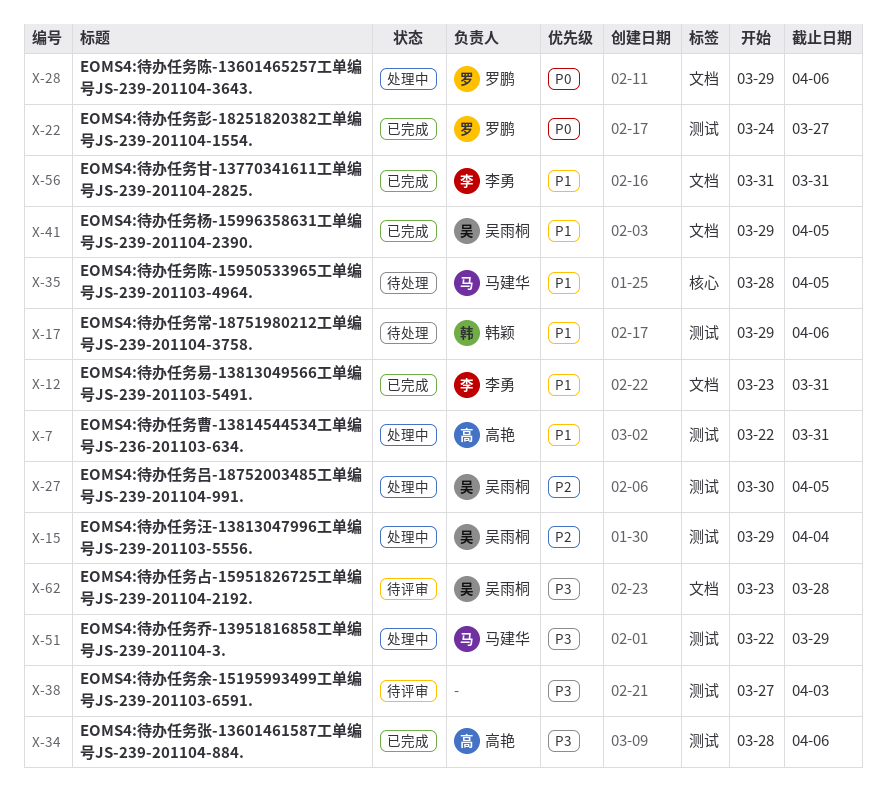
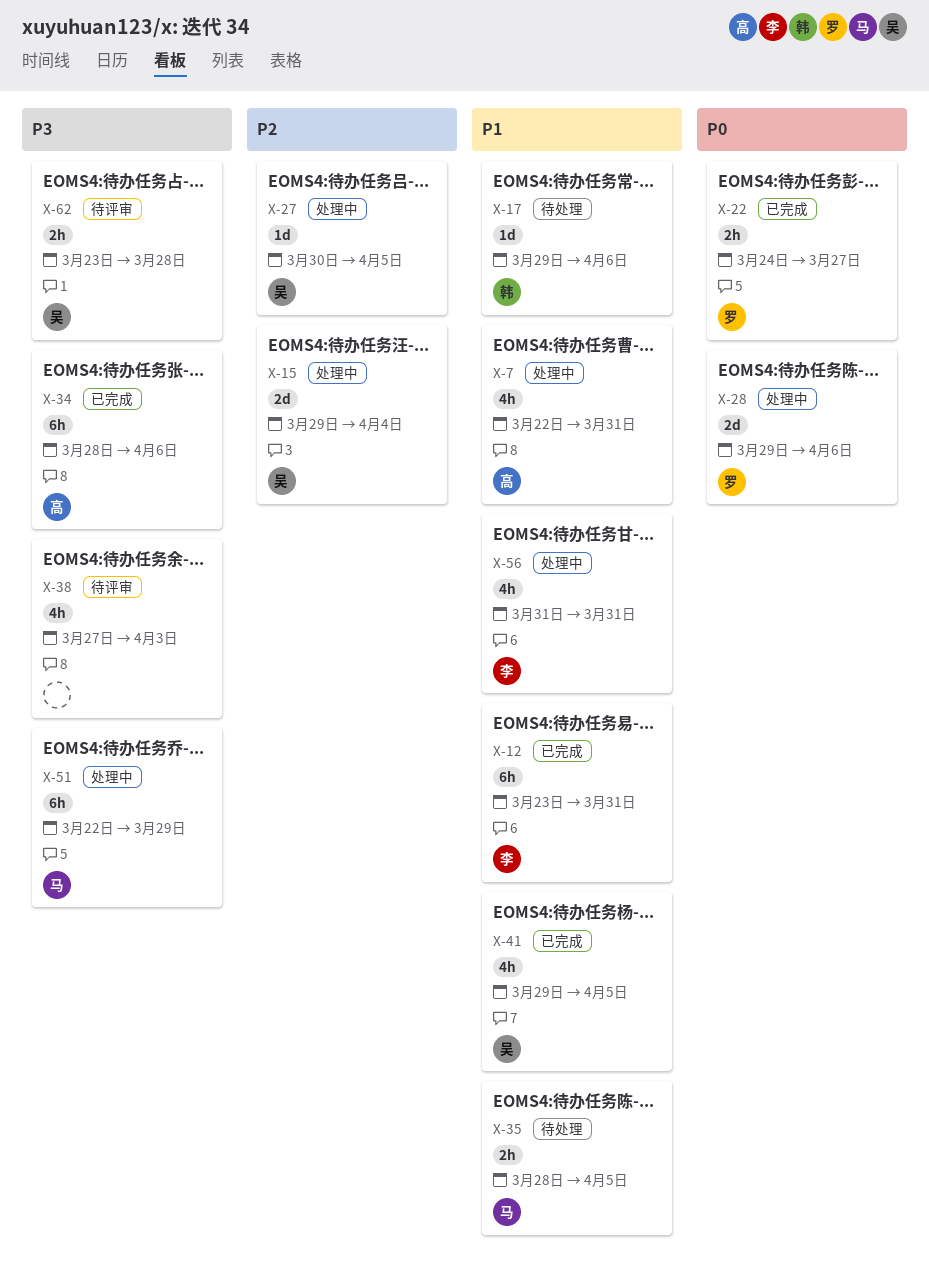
X-56, status: 已完成 -> 处理中

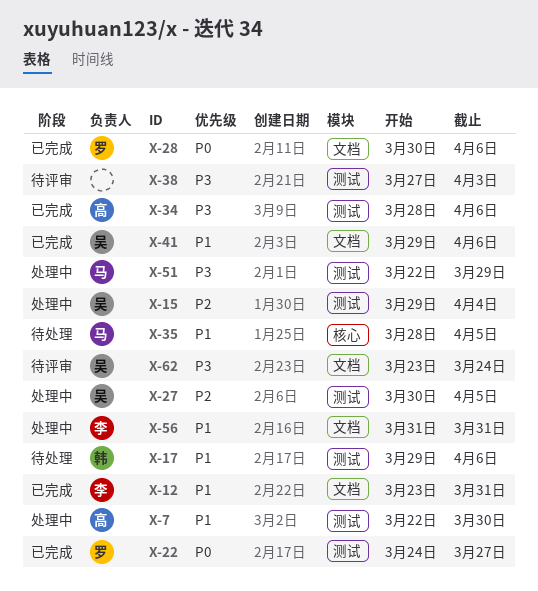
X-7, due: Mar 31 -> Mar 30
X-28, status: 处理中 -> 已完成
X-28, start: Mar 29 -> Mar 30
X-41, due: Apr 5 -> Apr 6
X-62, due: Mar 28 -> Mar 24

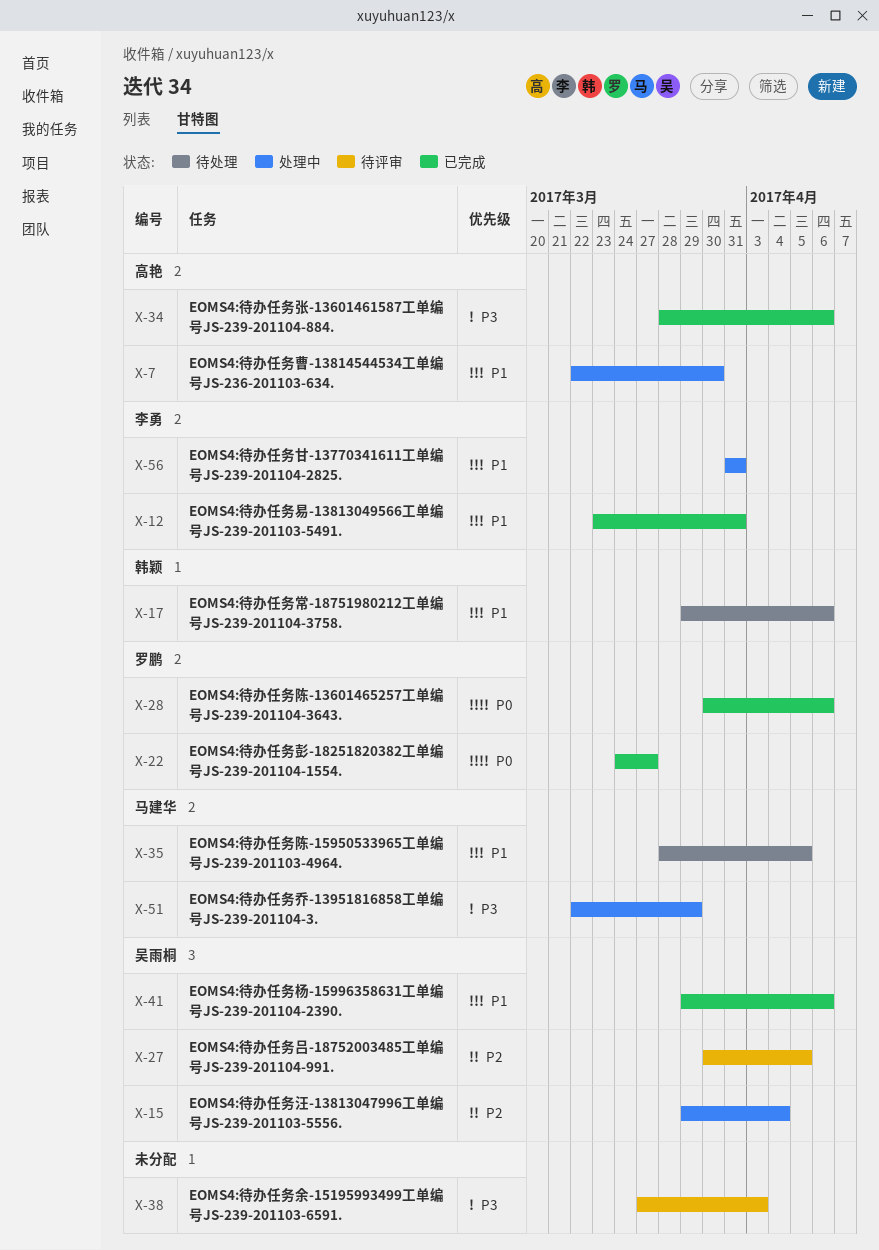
X-27, status: 处理中 -> 待评审
X-62: present -> none

